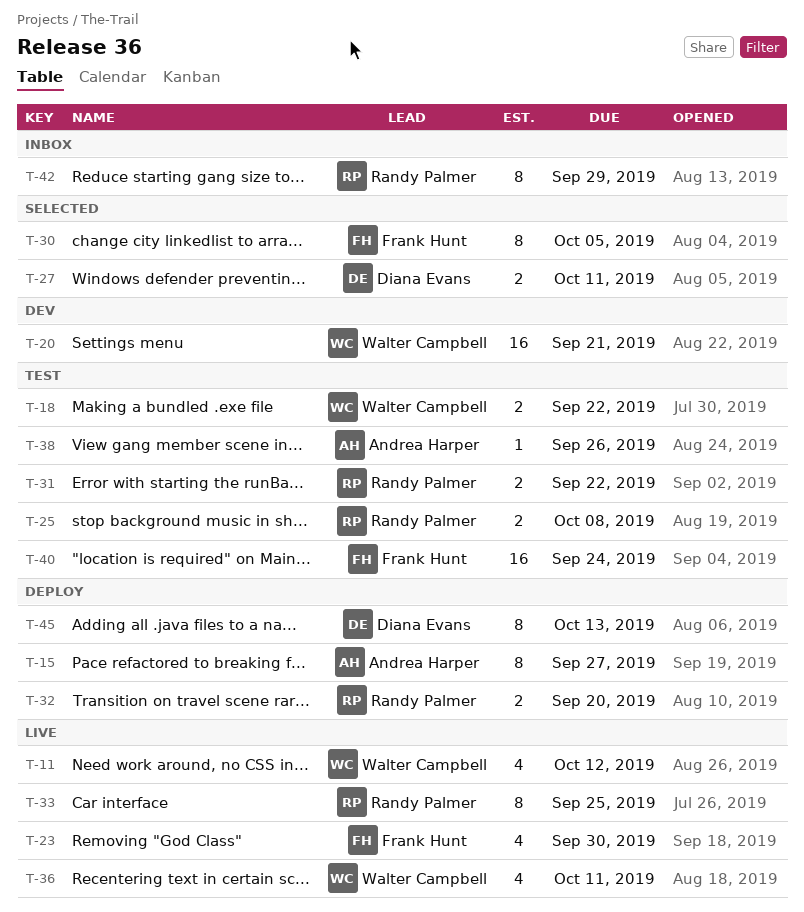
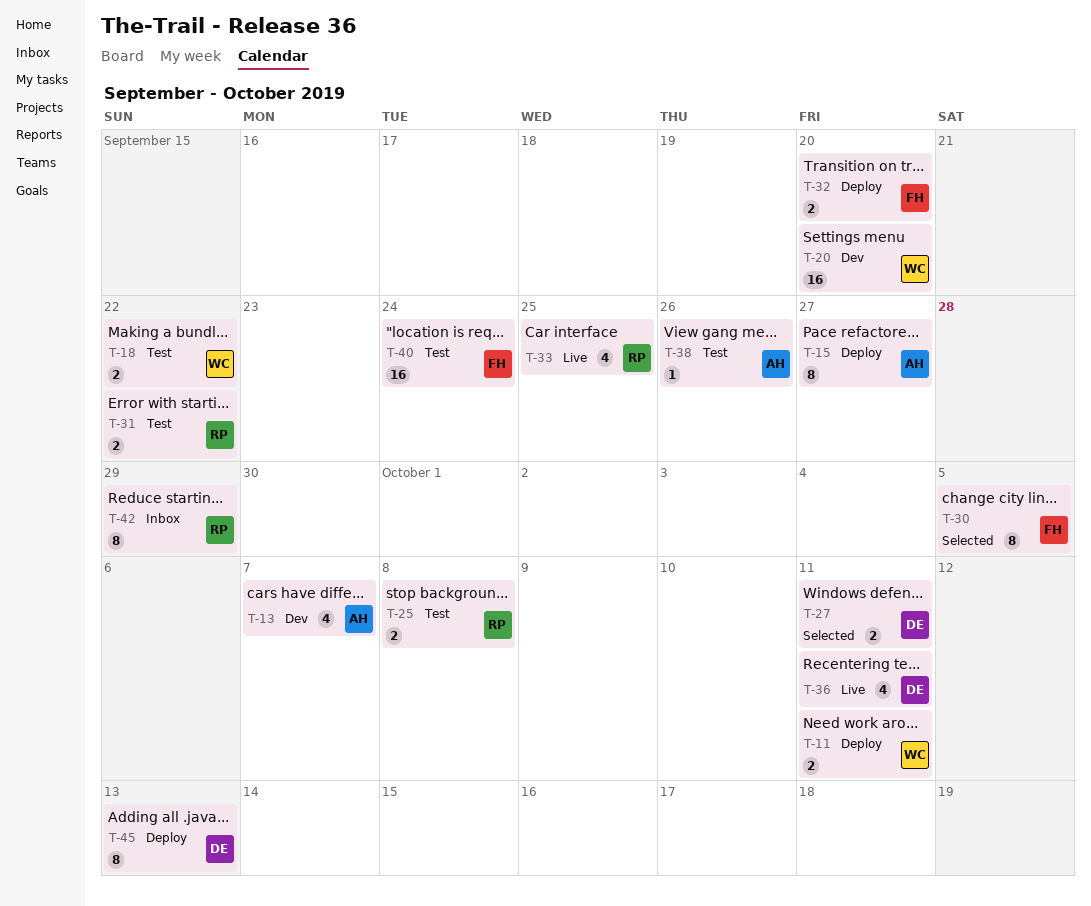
T-11, status: Live -> Deploy
T-11, estimate: 4 -> 2
T-11, due: Oct 12 -> Oct 11
T-13: none -> present
T-20, due: Sep 21 -> Sep 20
T-23: present -> none
T-32, owner: Randy Palmer -> Frank Hunt
T-33, estimate: 8 -> 4
T-36, owner: Walter Campbell -> Diana Evans

